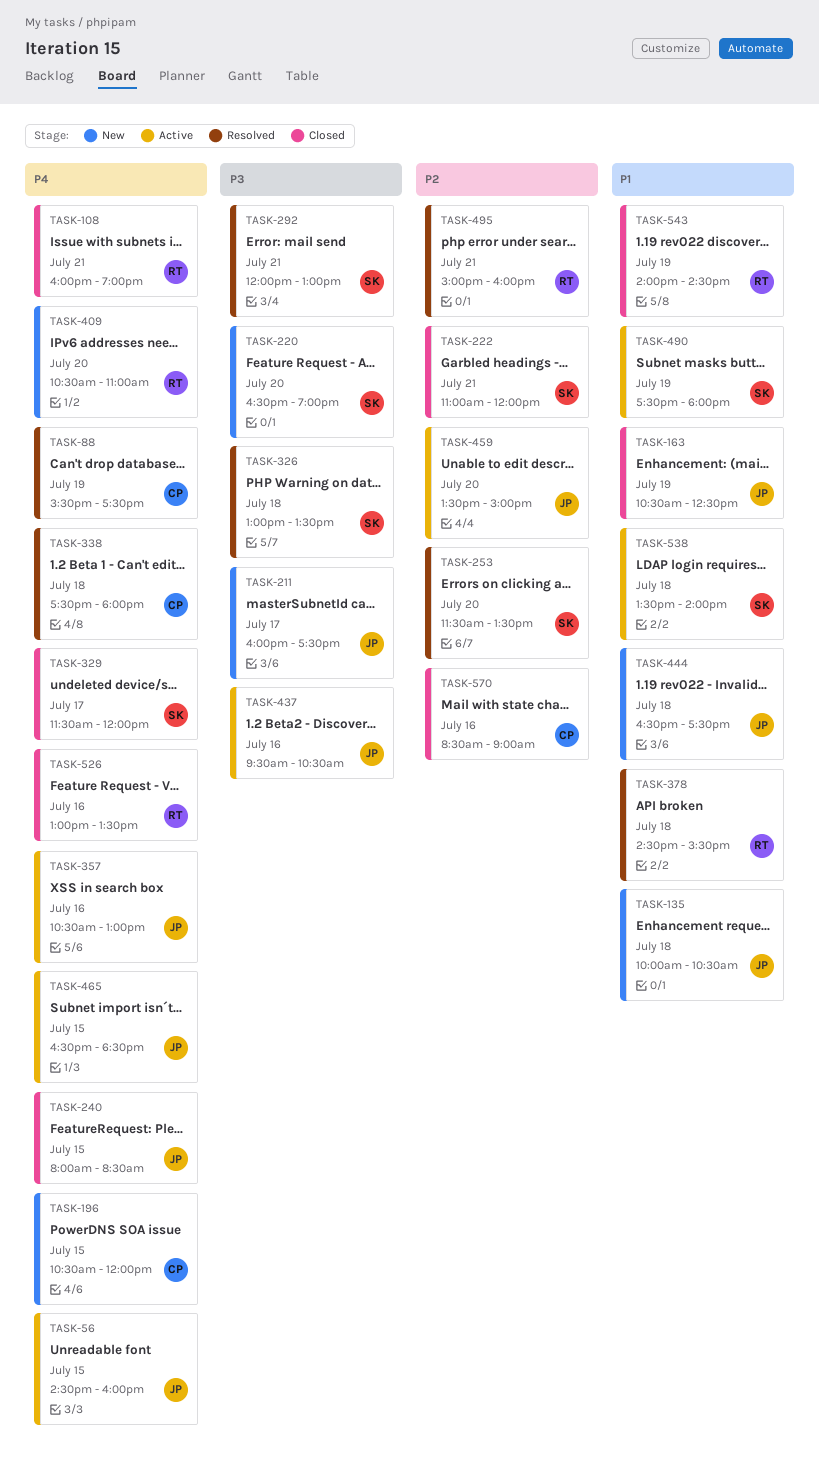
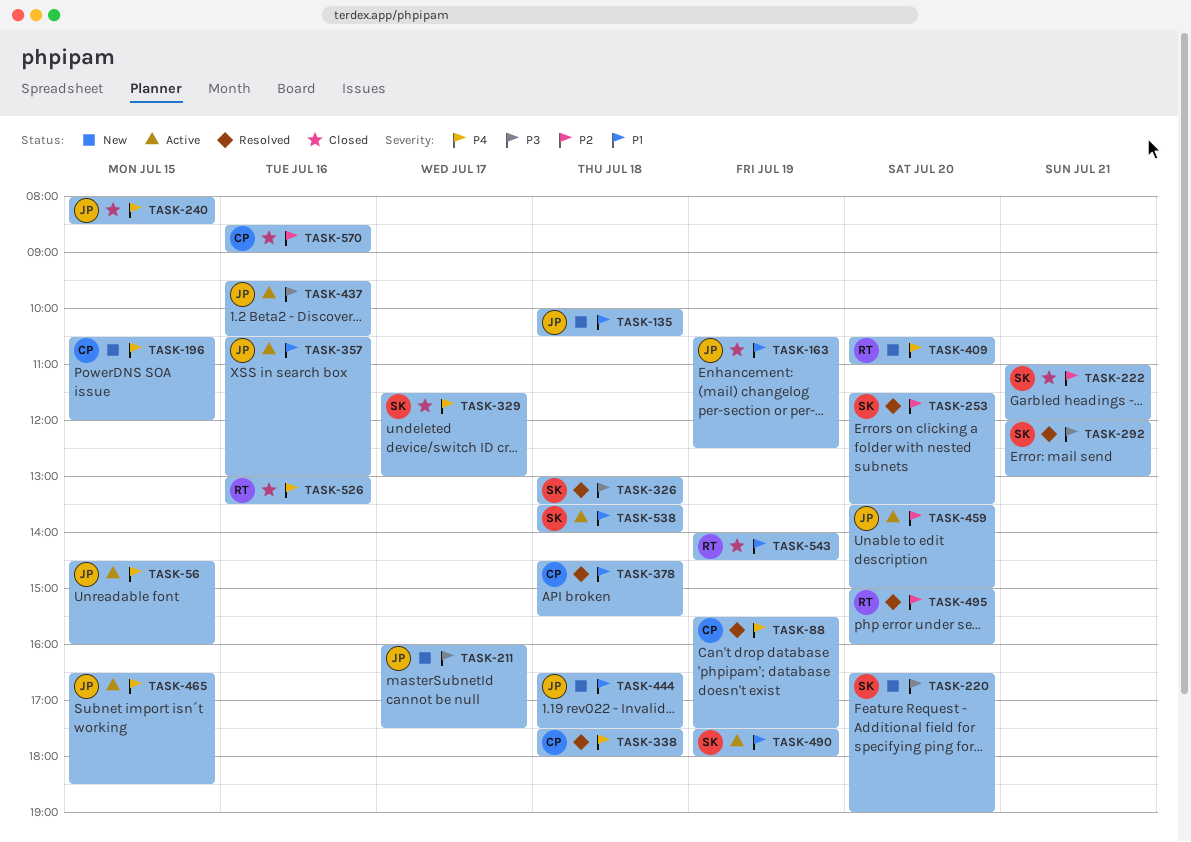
TASK-108: present -> none
TASK-329, ends: 12:00 -> 13:00
TASK-357, priority: P4 -> P1
TASK-378, owner: RT -> CP
TASK-495, day: Jul 21 -> Jul 20

